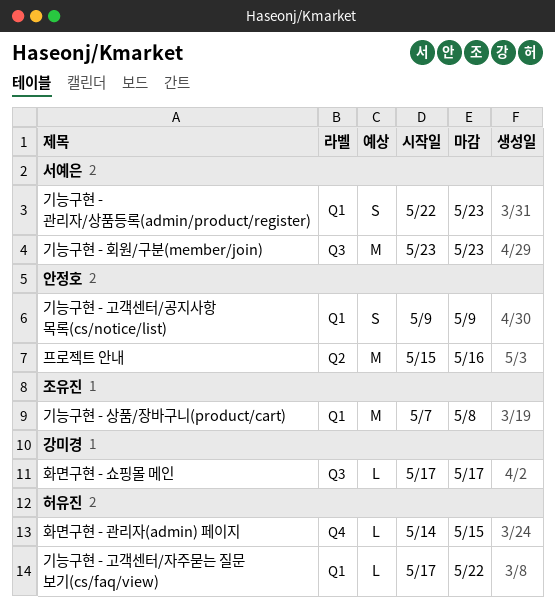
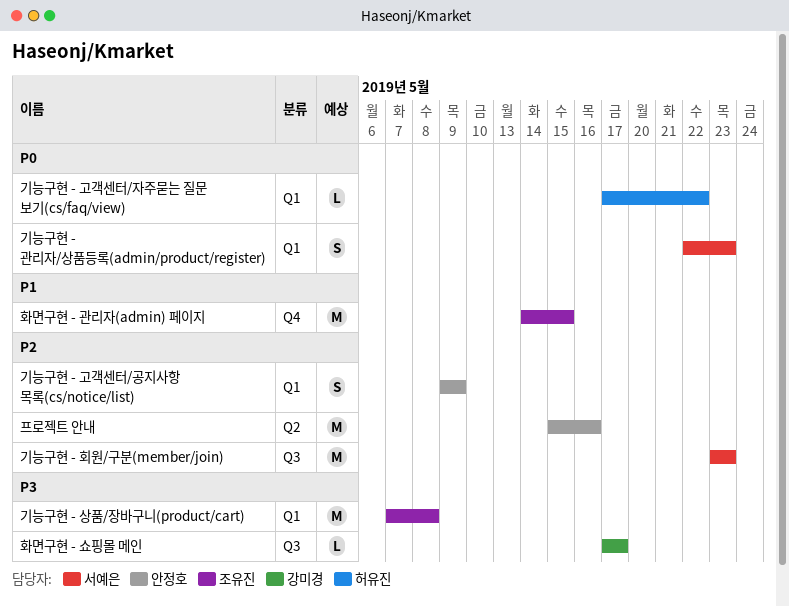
화면구현 - 관리자(admin) 페이지, owner: 허유진 -> 조유진
화면구현 - 관리자(admin) 페이지, estimate: L -> M

